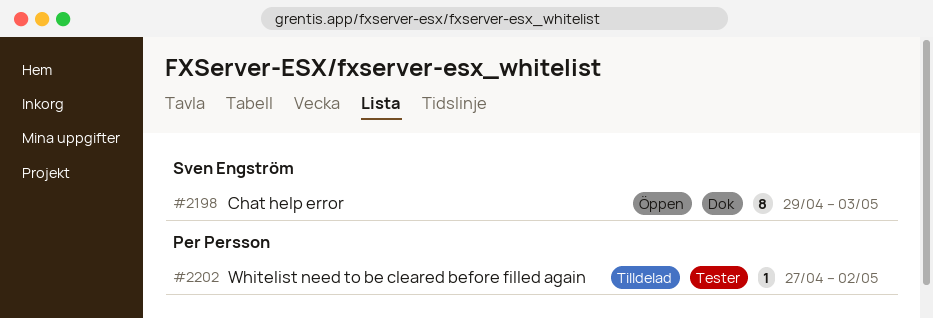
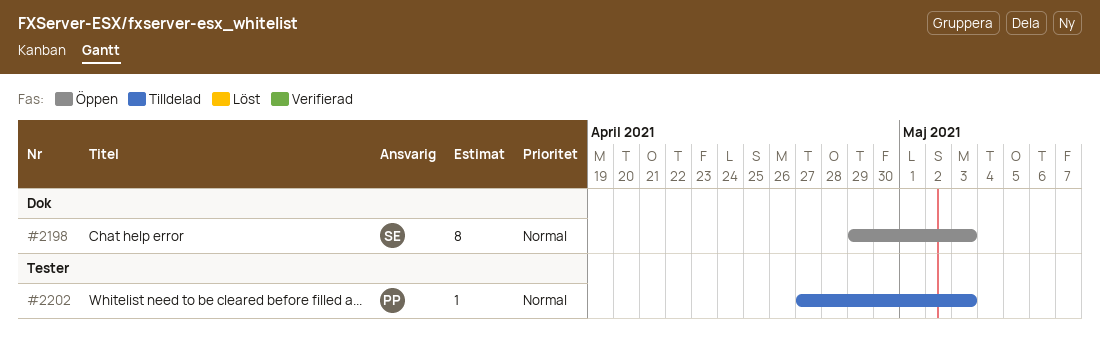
#2202, due: May 2 -> May 3

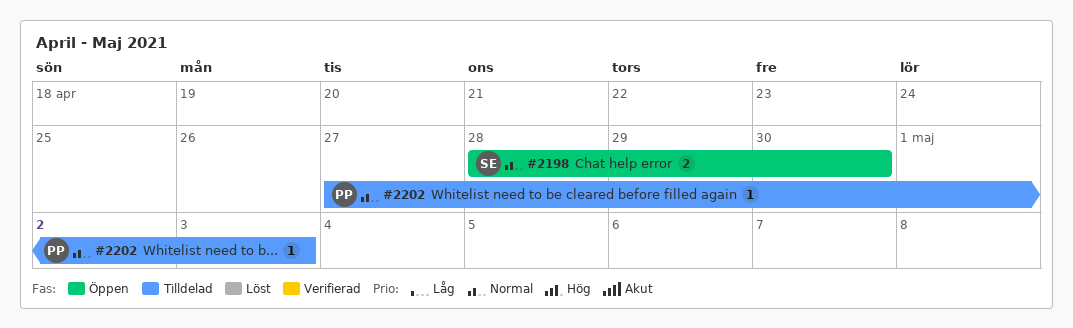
#2198, estimate: 8 -> 2
#2198, start: Apr 29 -> Apr 28
#2198, due: May 3 -> Apr 30

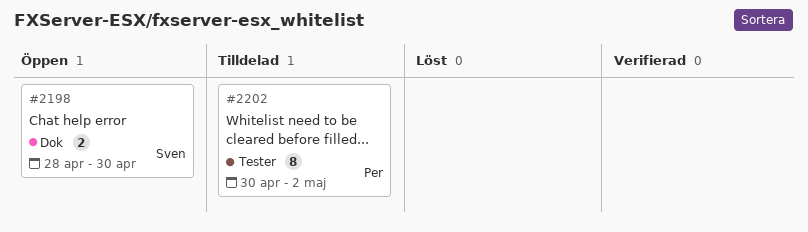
#2202, estimate: 1 -> 8
#2202, start: Apr 27 -> Apr 30
#2202, due: May 3 -> May 2

